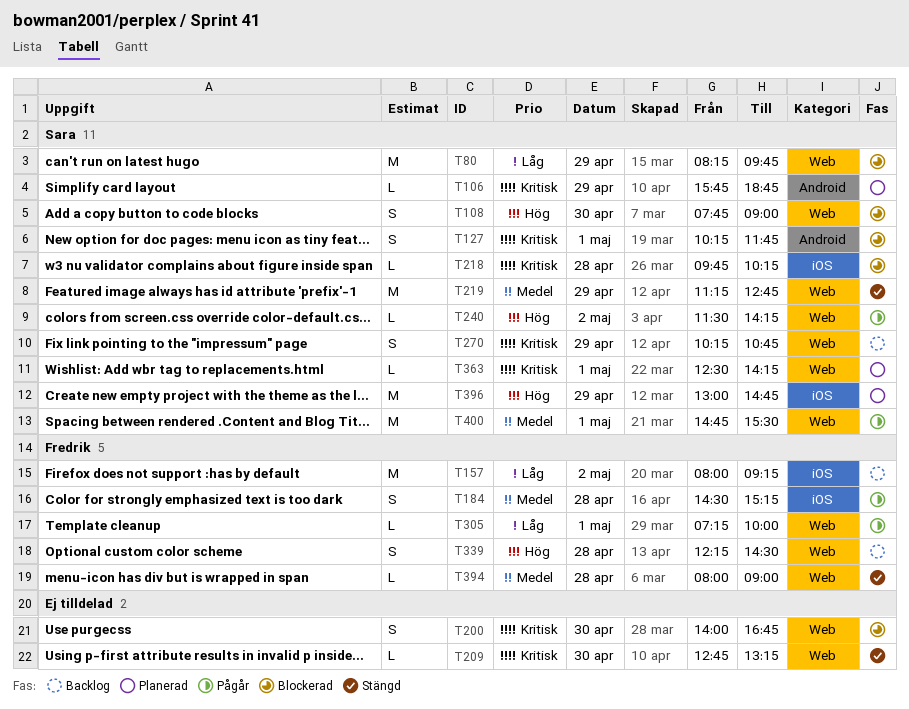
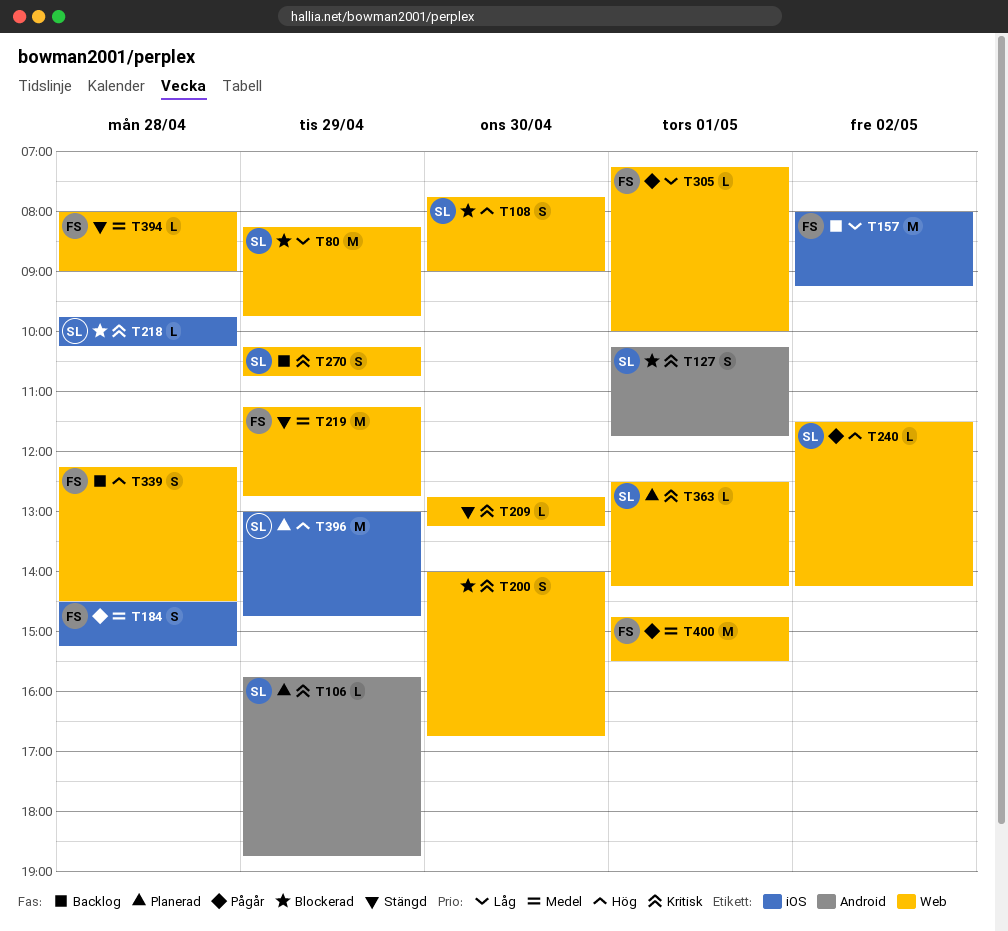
T219, owner: Sara -> Fredrik
T400, owner: Sara -> Fredrik

